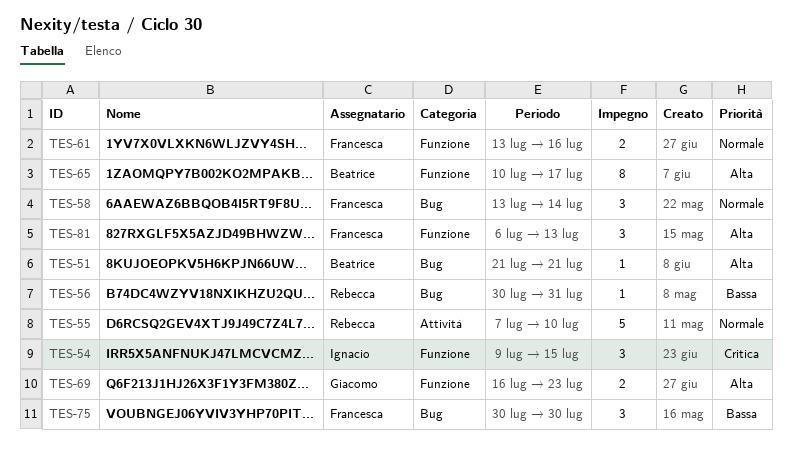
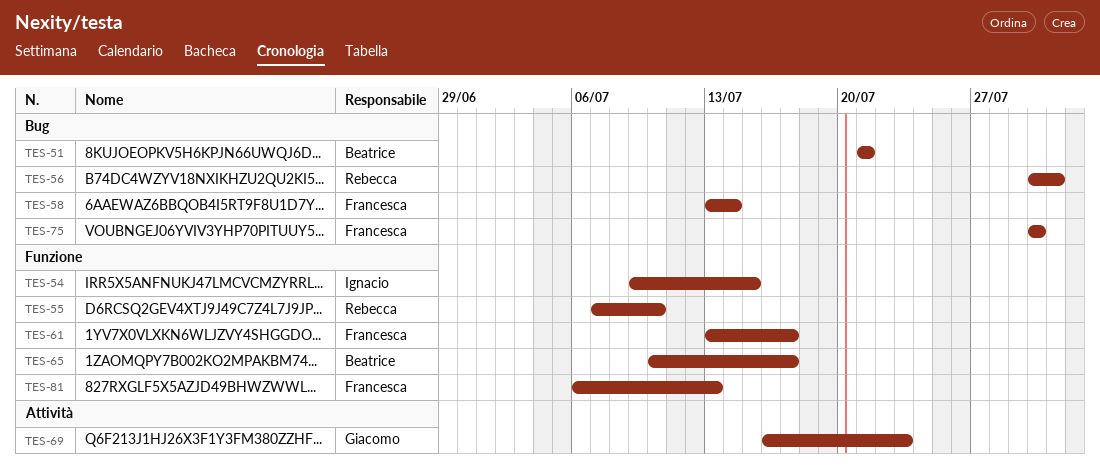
TES-55, label: Attività -> Funzione
TES-61, due: Jul 16 -> Jul 17
TES-69, label: Funzione -> Attività

